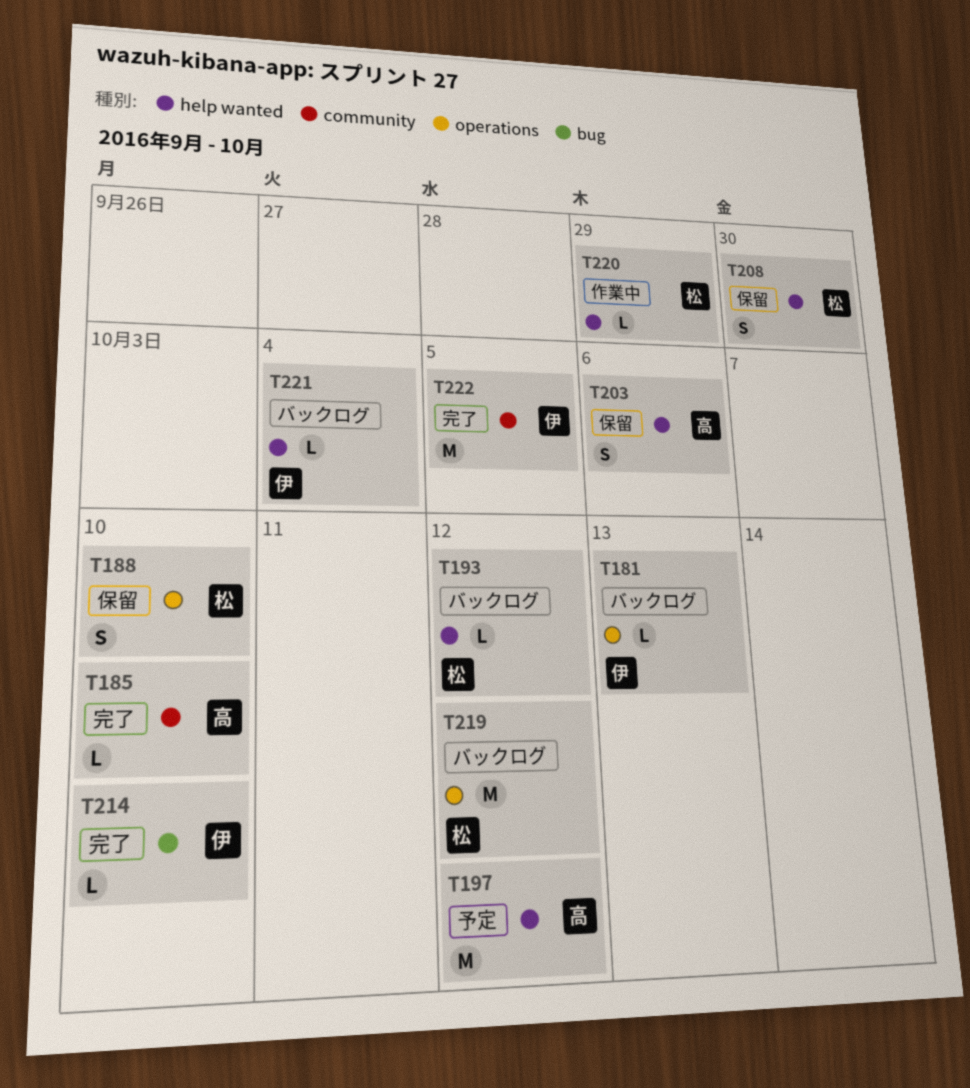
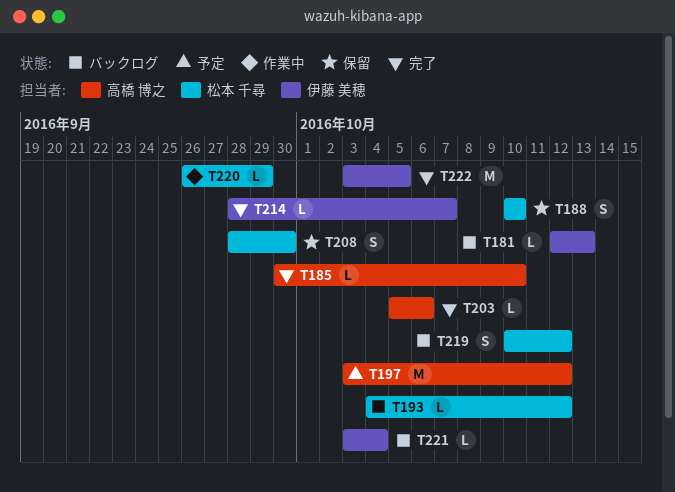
T203, status: 保留 -> 完了
T203, estimate: S -> L
T214, due: Oct 10 -> Oct 7
T219, estimate: M -> S

